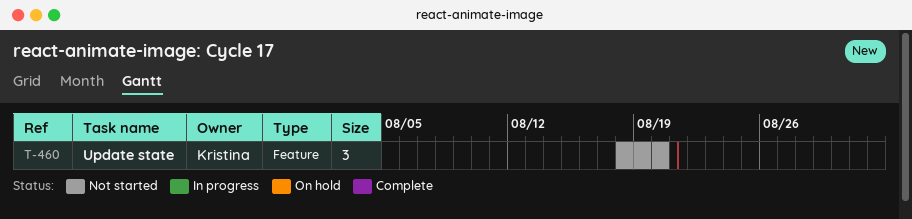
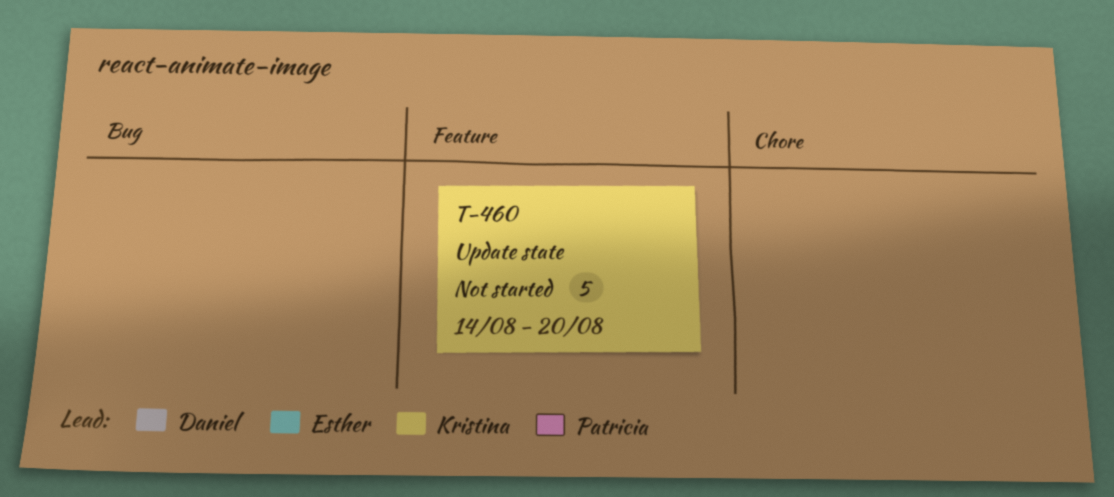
T-460, estimate: 3 -> 5
T-460, start: Aug 18 -> Aug 14

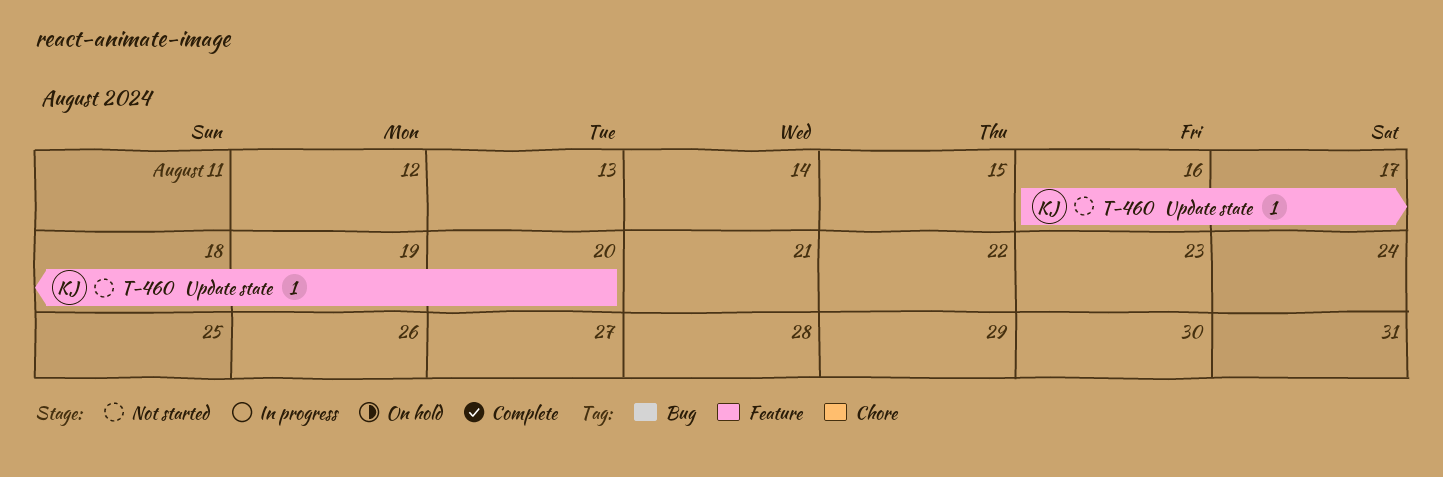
T-460, estimate: 5 -> 1
T-460, start: Aug 14 -> Aug 16

